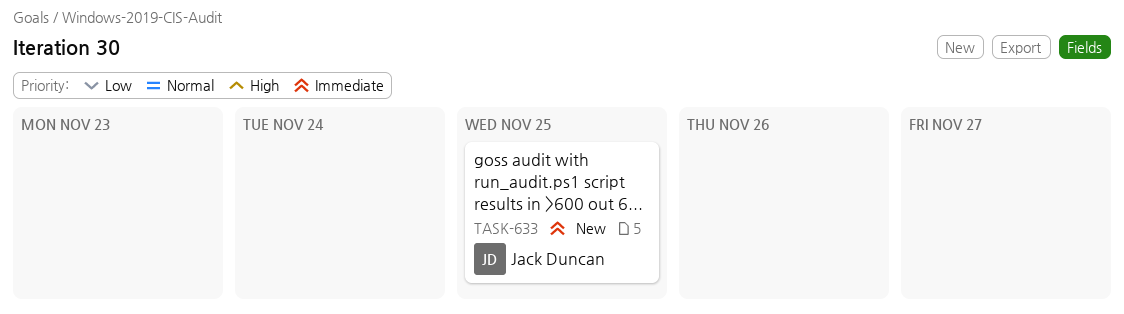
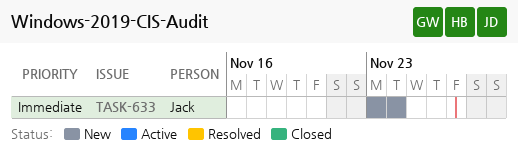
TASK-633, due: Nov 25 -> Nov 24

